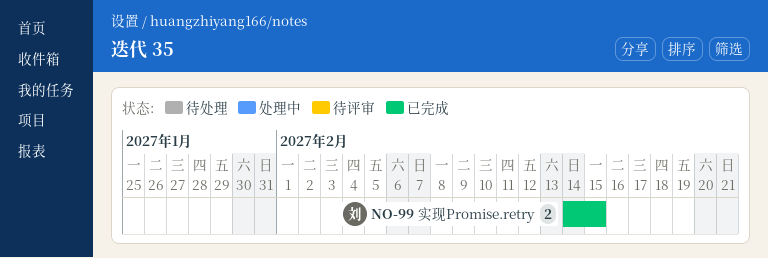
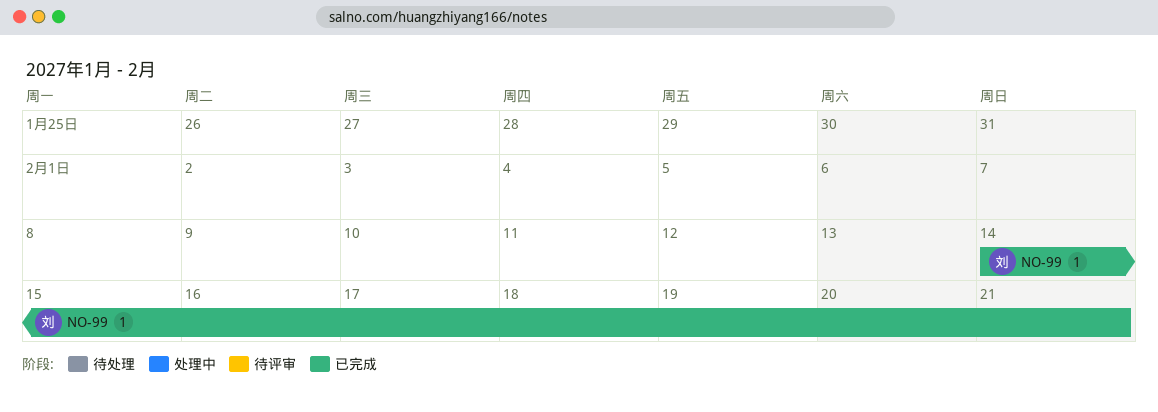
NO-99, estimate: 2 -> 1
NO-99, due: Feb 15 -> Feb 21

